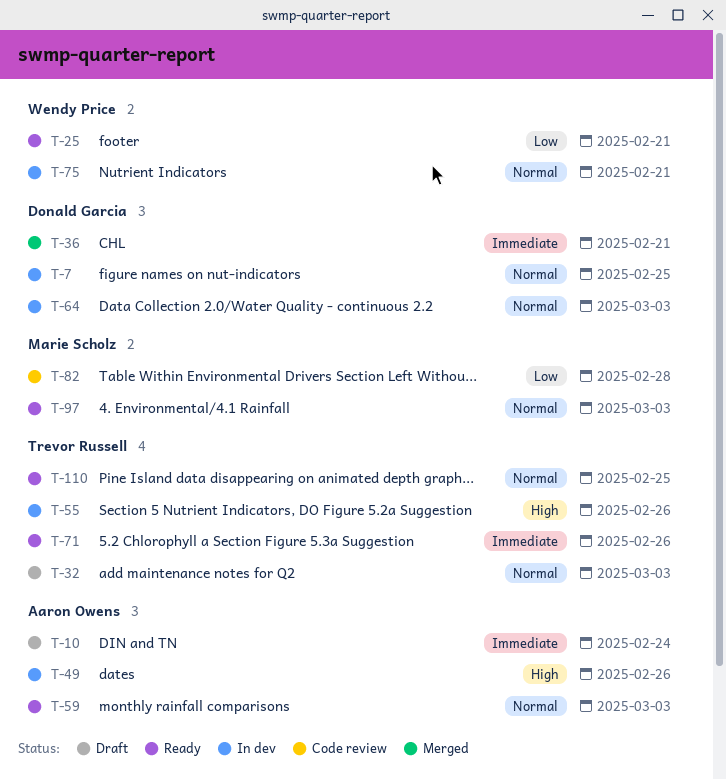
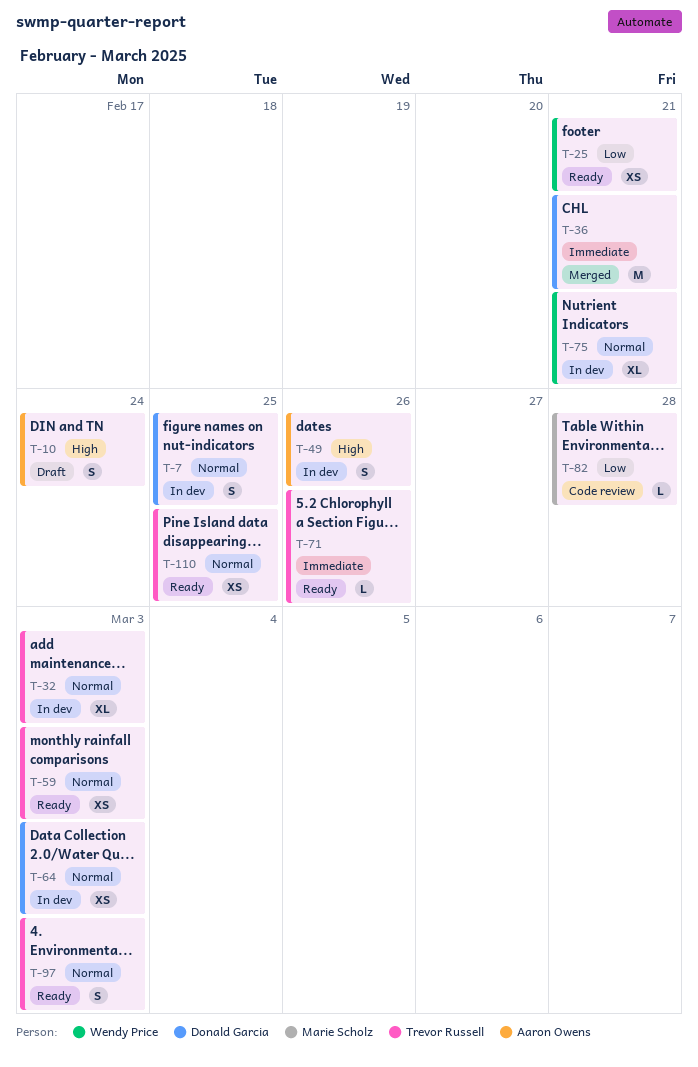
T-10, priority: Immediate -> High
T-32, status: Draft -> In dev
T-55: present -> none
T-59, owner: Aaron Owens -> Trevor Russell
T-97, owner: Marie Scholz -> Trevor Russell

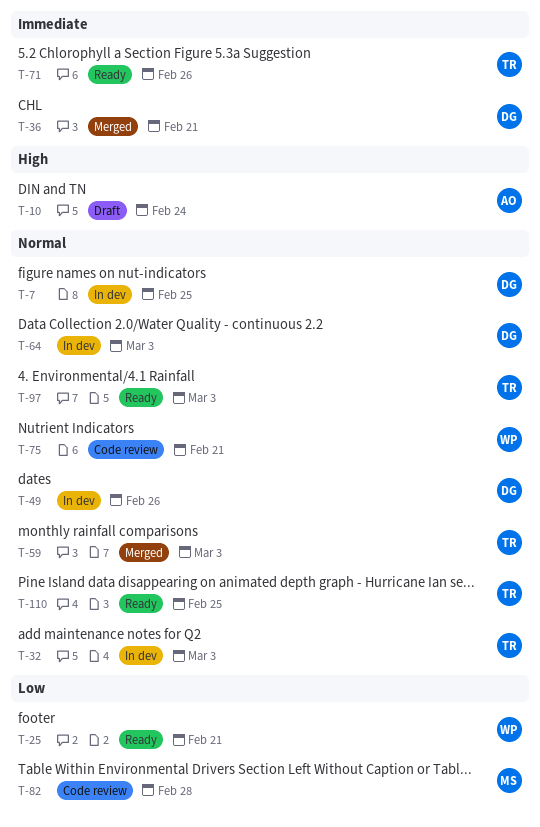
T-49, owner: Aaron Owens -> Donald Garcia
T-49, priority: High -> Normal
T-59, status: Ready -> Merged
T-75, status: In dev -> Code review

